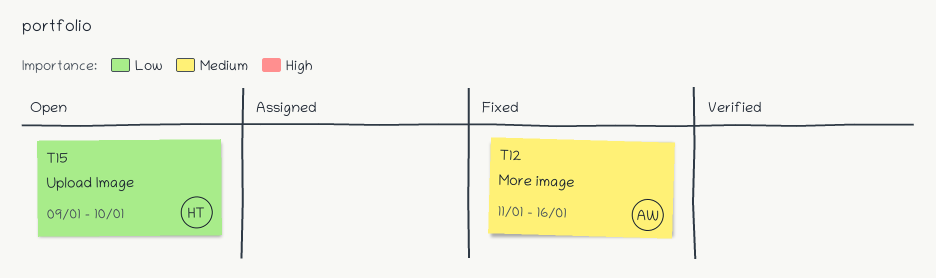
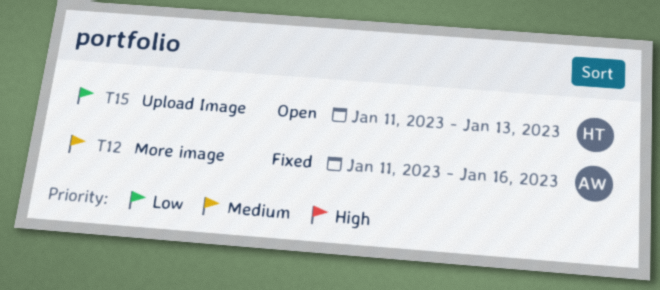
T15, start: Jan 9 -> Jan 11
T15, due: Jan 10 -> Jan 13

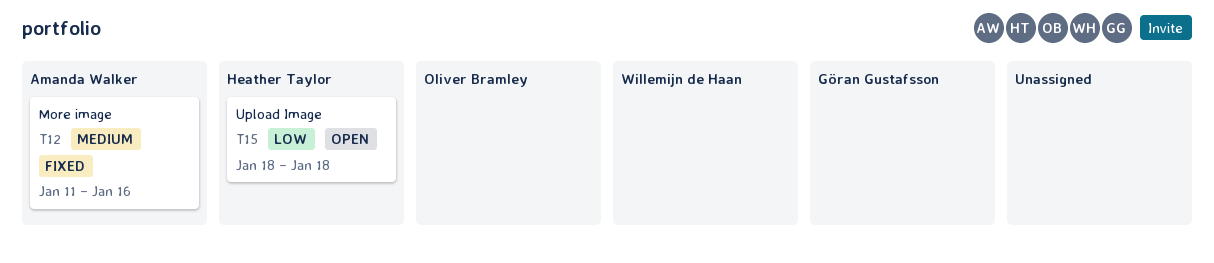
T15, start: Jan 11 -> Jan 18
T15, due: Jan 13 -> Jan 18

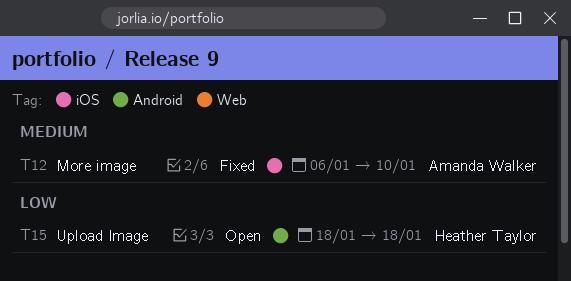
T12, start: Jan 11 -> Jan 6
T12, due: Jan 16 -> Jan 10

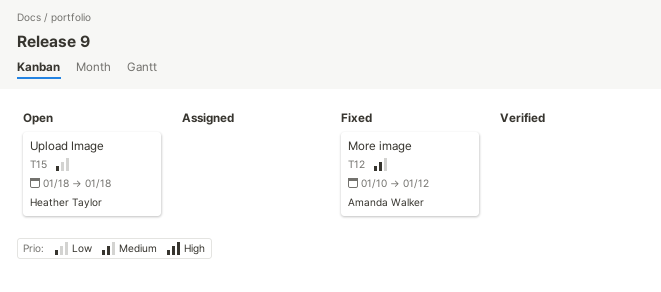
T12, start: Jan 6 -> Jan 10
T12, due: Jan 10 -> Jan 12

